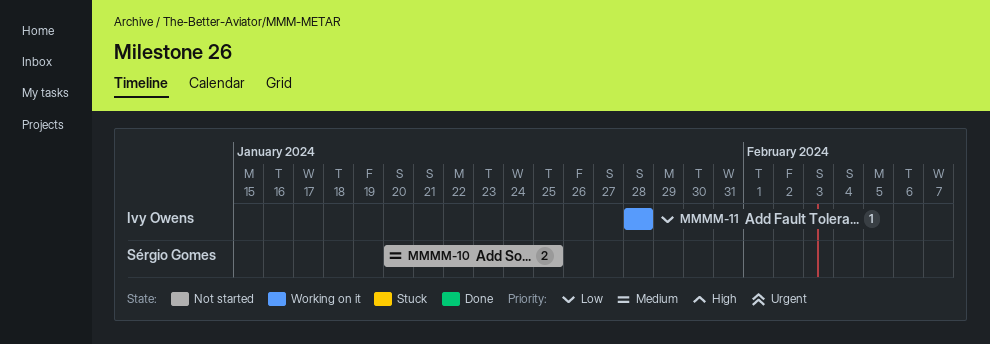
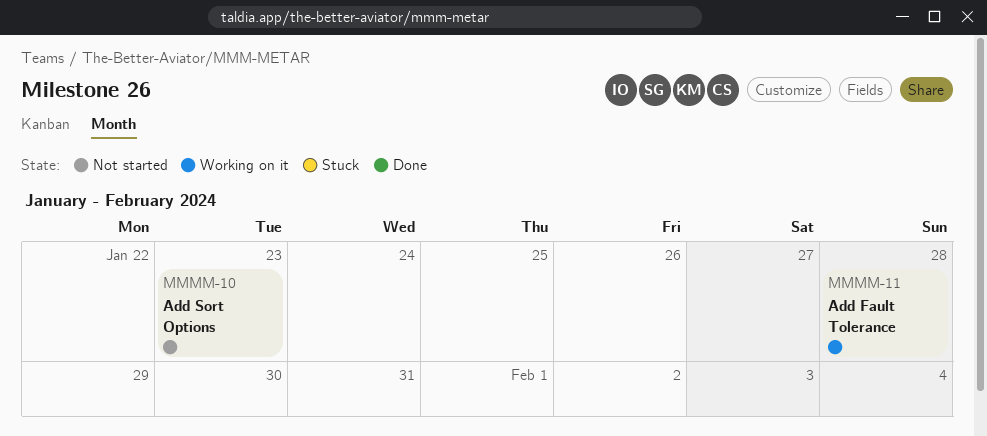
MMMM-10, due: Jan 25 -> Jan 23

